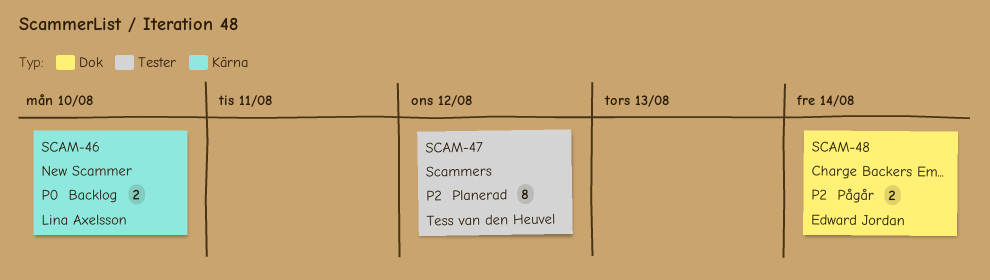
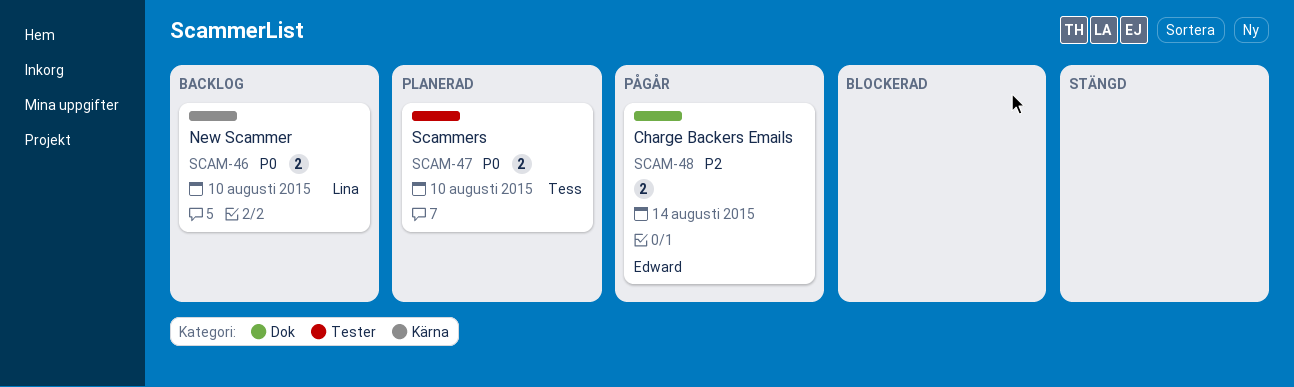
SCAM-47, priority: P2 -> P0
SCAM-47, estimate: 8 -> 2
SCAM-47, due: Aug 12 -> Aug 10

